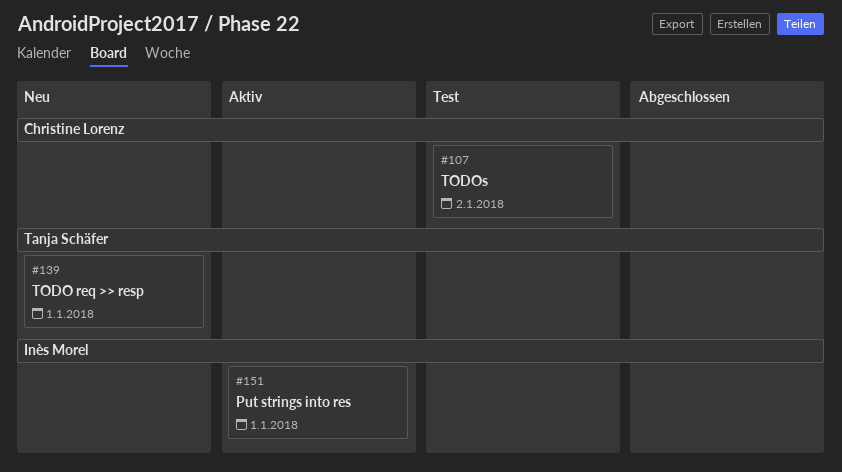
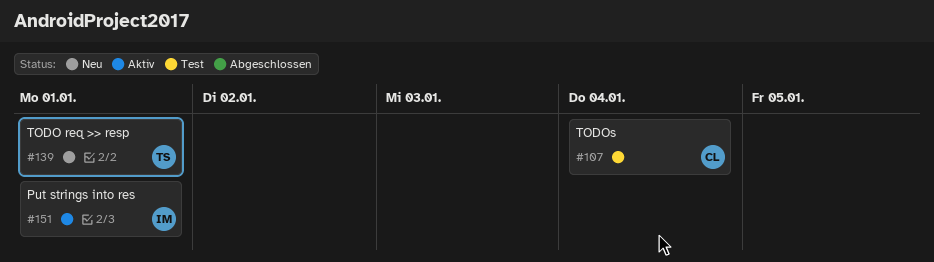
#107, due: Jan 2 -> Jan 4

